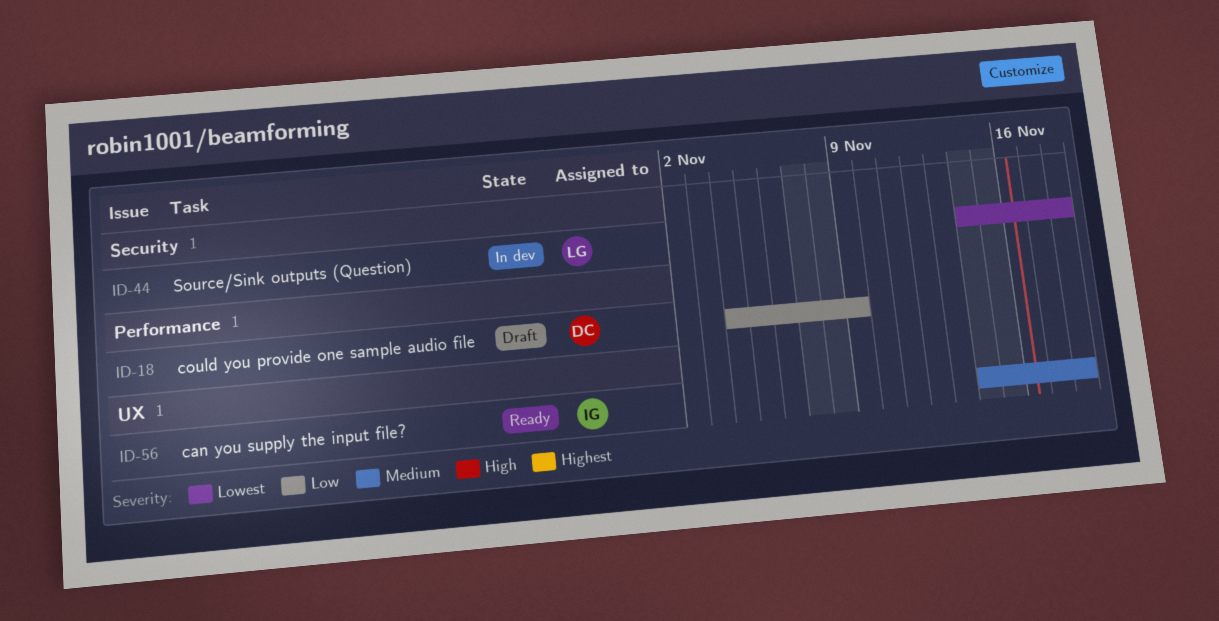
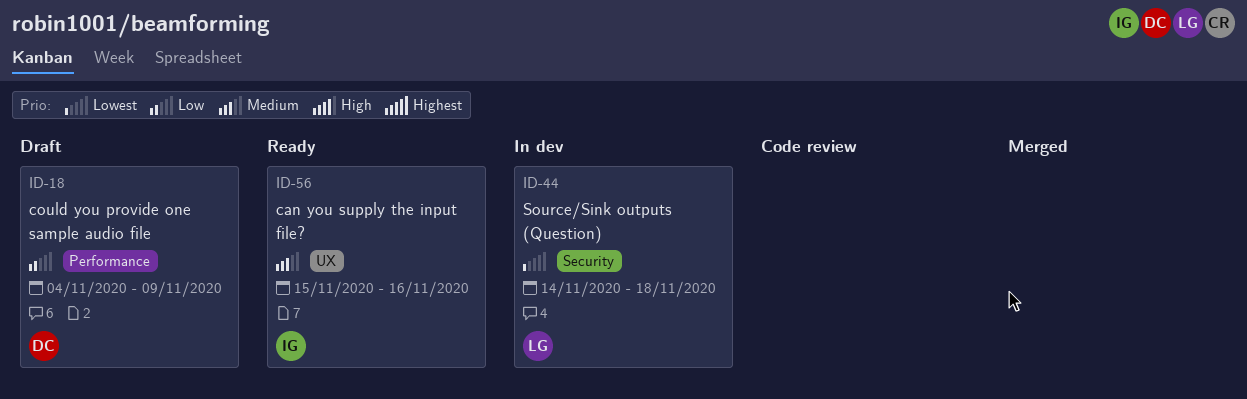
ID-56, start: Nov 14 -> Nov 15
ID-56, due: Nov 18 -> Nov 16

